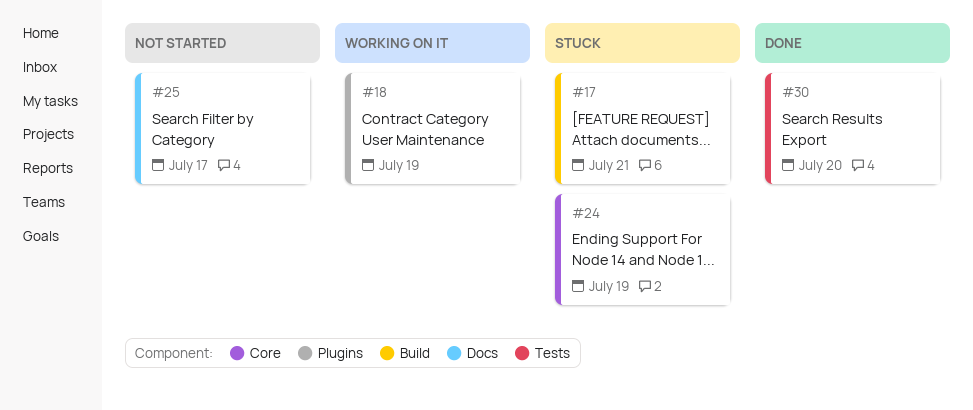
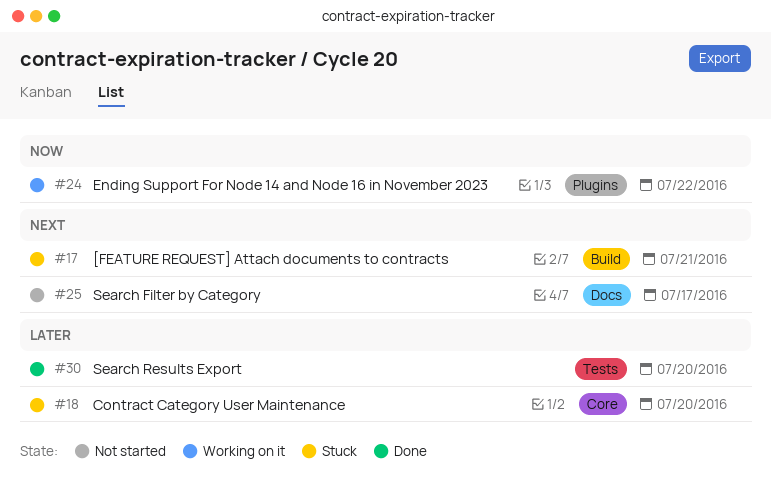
#18, status: Working on it -> Stuck
#18, label: Plugins -> Core
#18, due: Jul 19 -> Jul 20
#24, status: Stuck -> Working on it
#24, label: Core -> Plugins
#24, due: Jul 19 -> Jul 22

